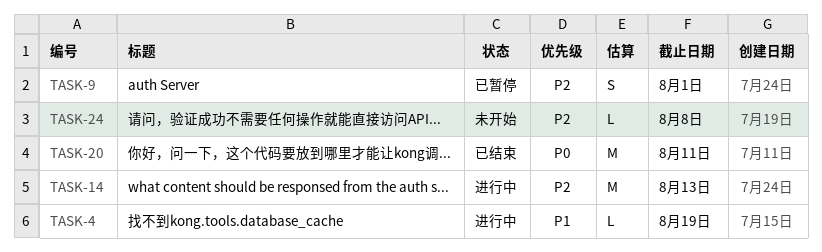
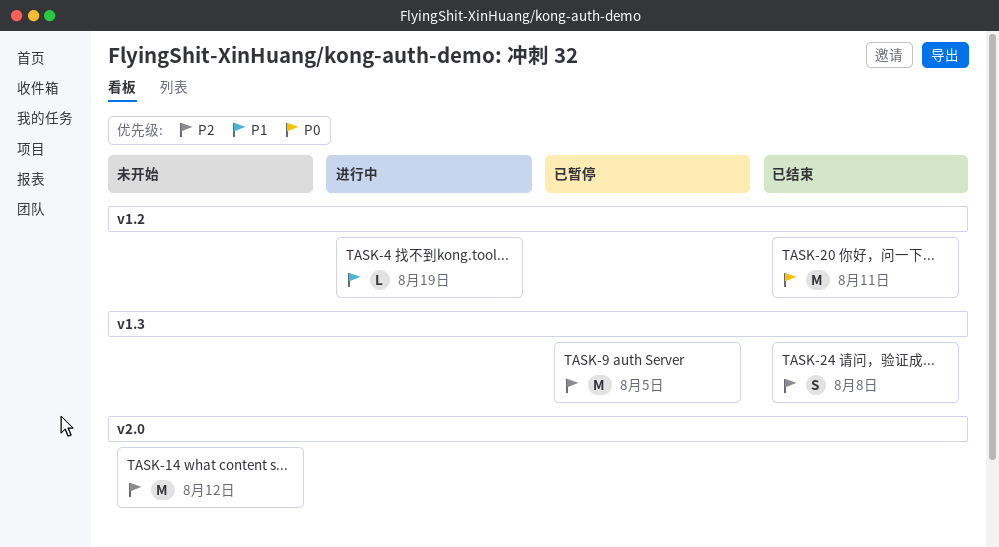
TASK-9, estimate: S -> M
TASK-9, due: Aug 1 -> Aug 5
TASK-14, status: 进行中 -> 未开始
TASK-14, due: Aug 13 -> Aug 12
TASK-24, status: 未开始 -> 已结束
TASK-24, estimate: L -> S

